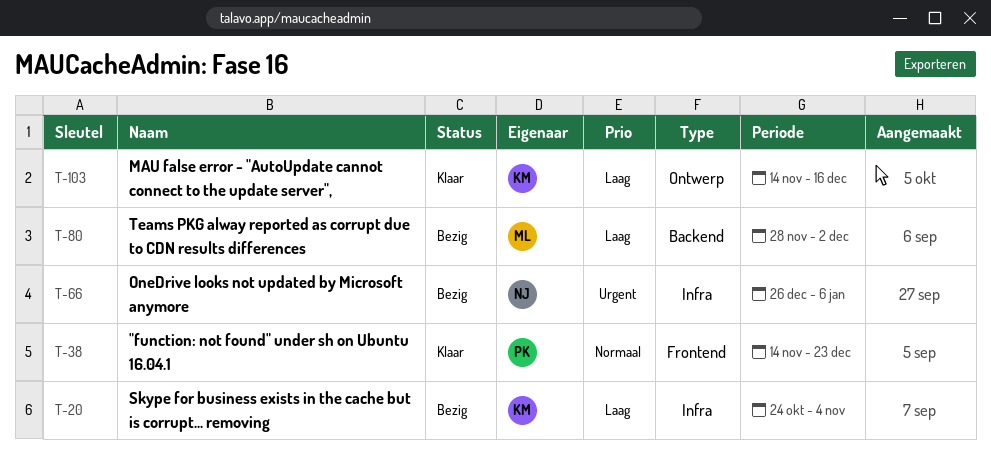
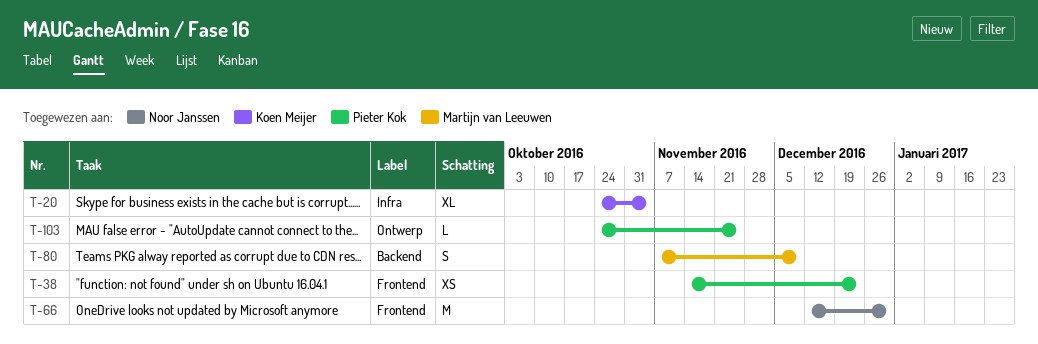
T-66, label: Infra -> Frontend
T-66, start: Dec 26 -> Dec 12
T-66, due: Jan 6 -> Dec 30
T-80, start: Nov 28 -> Nov 7
T-80, due: Dec 2 -> Dec 9
T-103, owner: Koen Meijer -> Pieter Kok
T-103, start: Nov 14 -> Oct 24
T-103, due: Dec 16 -> Nov 25

